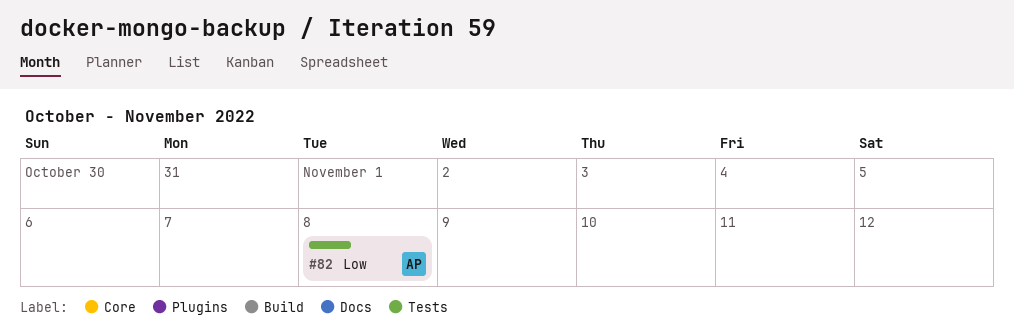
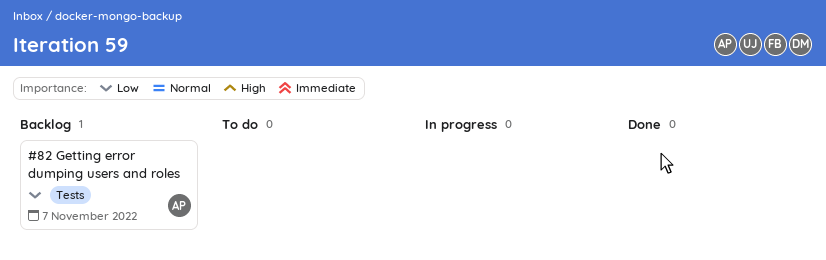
#82, due: Nov 8 -> Nov 7

